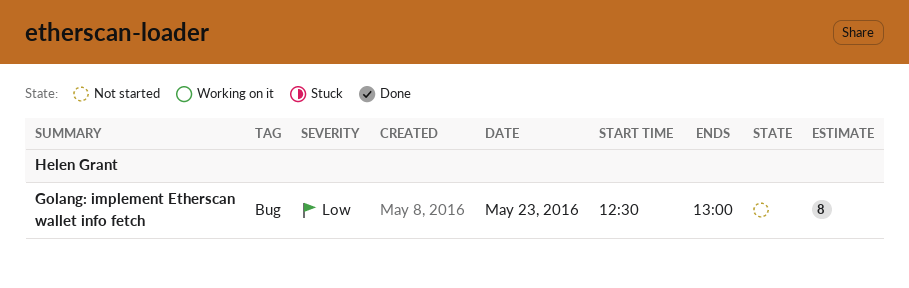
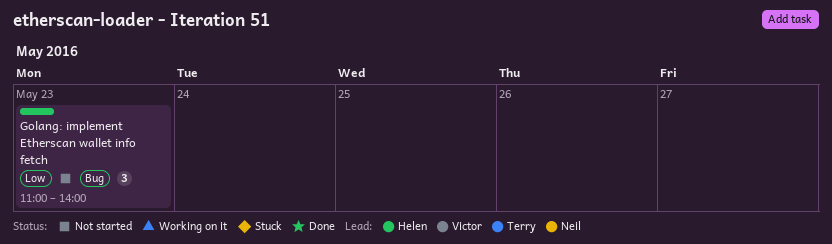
Golang: implement Etherscan wallet info fetch, estimate: 8 -> 3
Golang: implement Etherscan wallet info fetch, begins: 12:30 -> 11:00
Golang: implement Etherscan wallet info fetch, ends: 13:00 -> 14:00

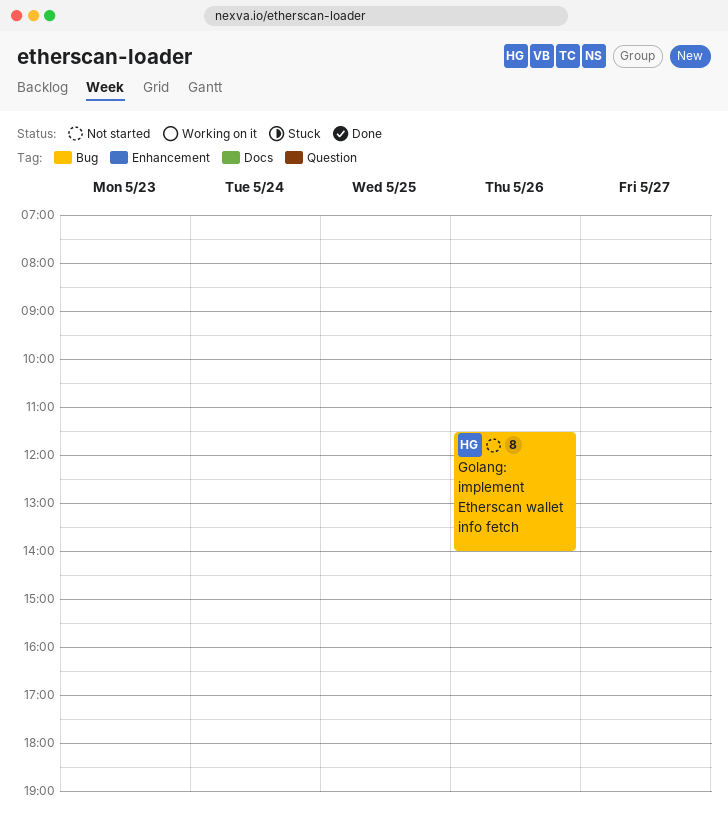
Golang: implement Etherscan wallet info fetch, estimate: 3 -> 8
Golang: implement Etherscan wallet info fetch, day: May 23 -> May 26
Golang: implement Etherscan wallet info fetch, begins: 11:00 -> 11:30

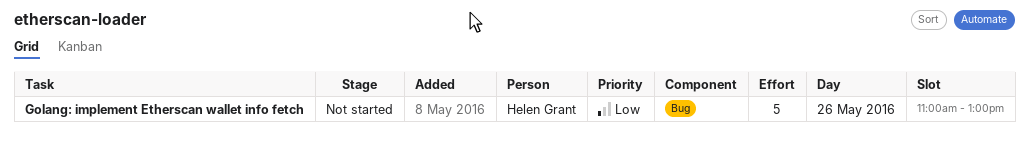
Golang: implement Etherscan wallet info fetch, estimate: 8 -> 5
Golang: implement Etherscan wallet info fetch, begins: 11:30 -> 11:00
Golang: implement Etherscan wallet info fetch, ends: 14:00 -> 13:00

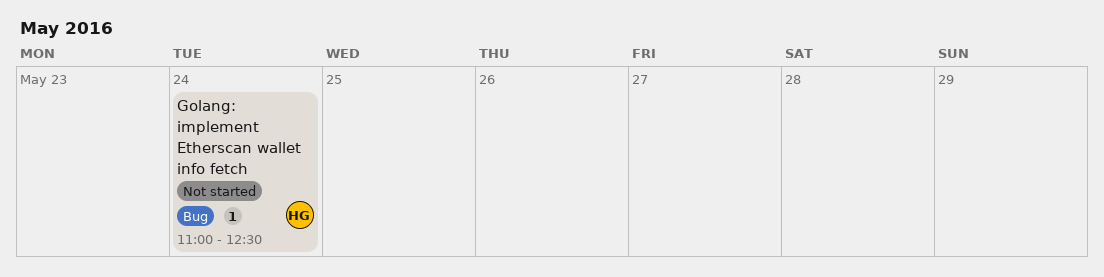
Golang: implement Etherscan wallet info fetch, estimate: 5 -> 1
Golang: implement Etherscan wallet info fetch, day: May 26 -> May 24
Golang: implement Etherscan wallet info fetch, ends: 13:00 -> 12:30

